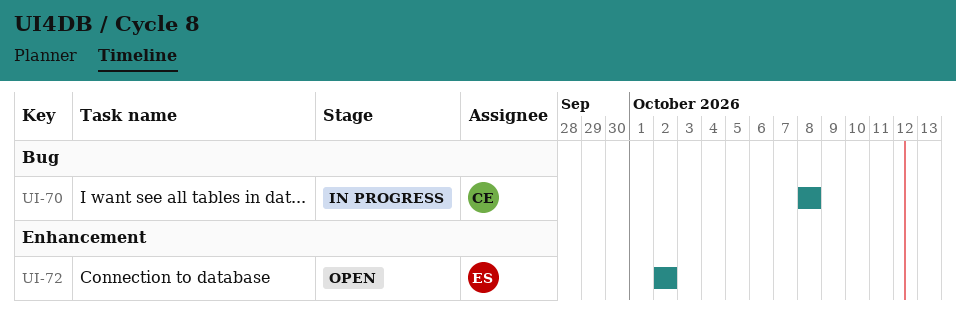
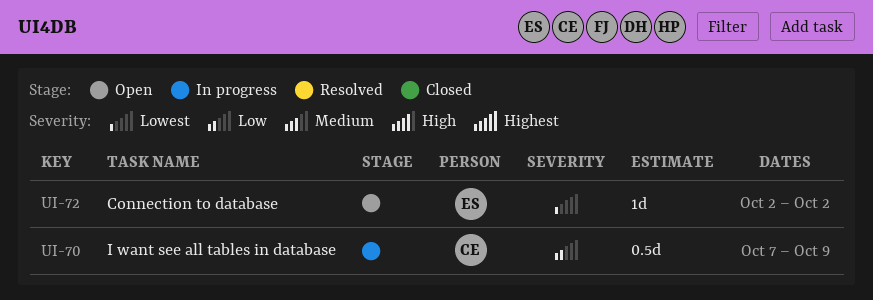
UI-70, start: Oct 8 -> Oct 7
UI-70, due: Oct 8 -> Oct 9

